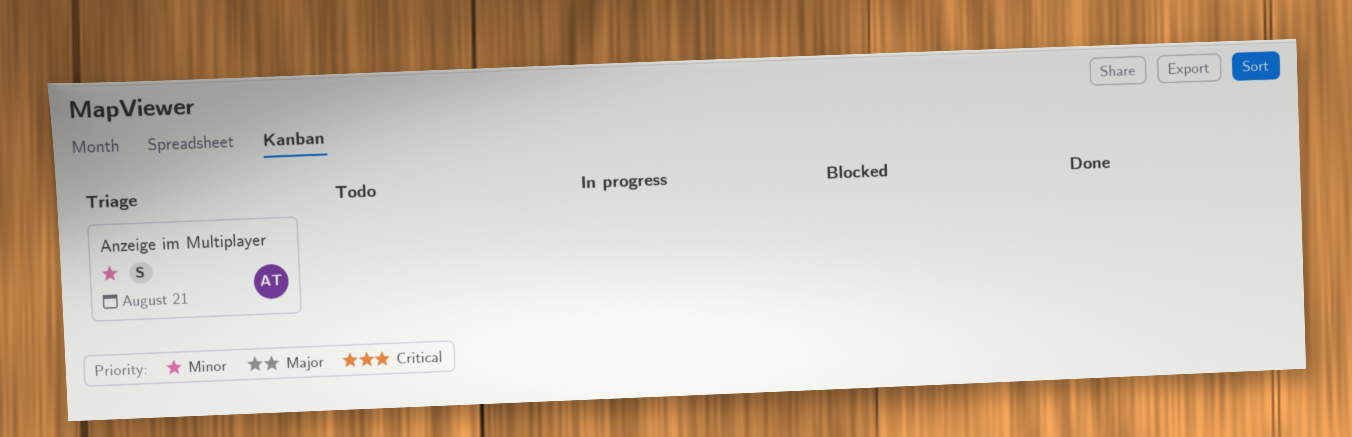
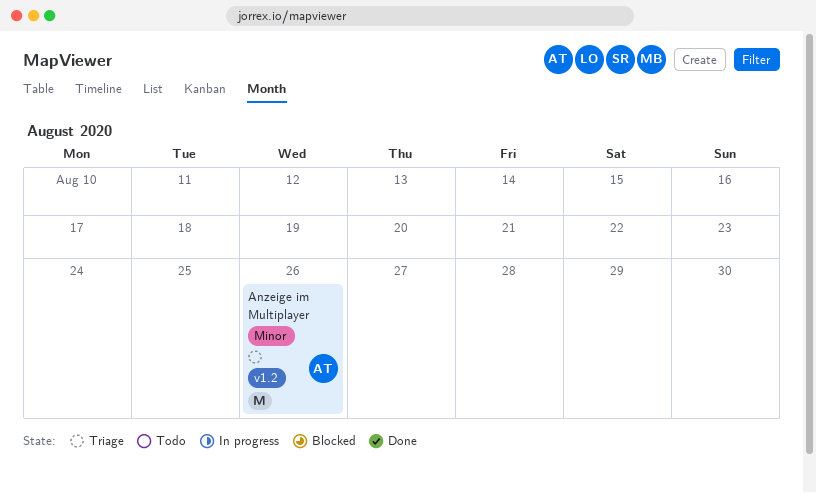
Anzeige im Multiplayer, estimate: S -> M
Anzeige im Multiplayer, due: Aug 21 -> Aug 26

